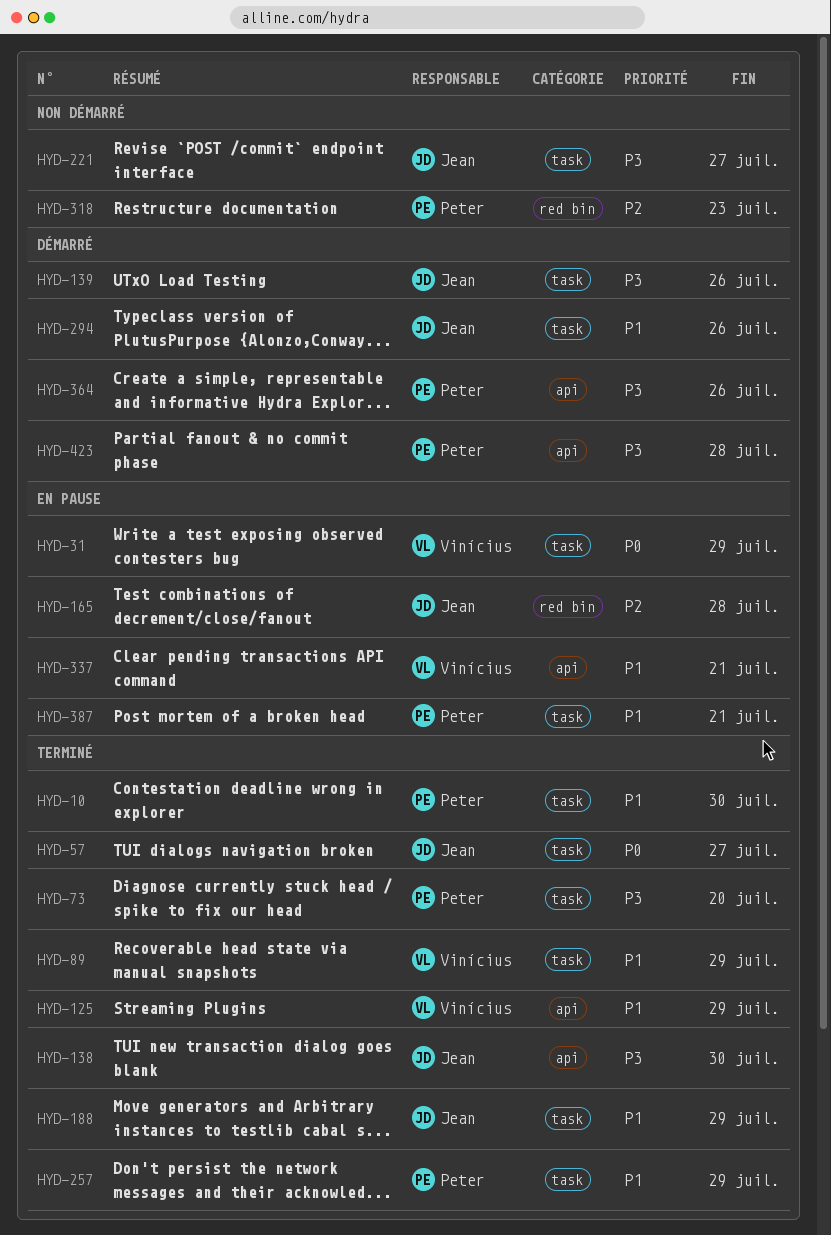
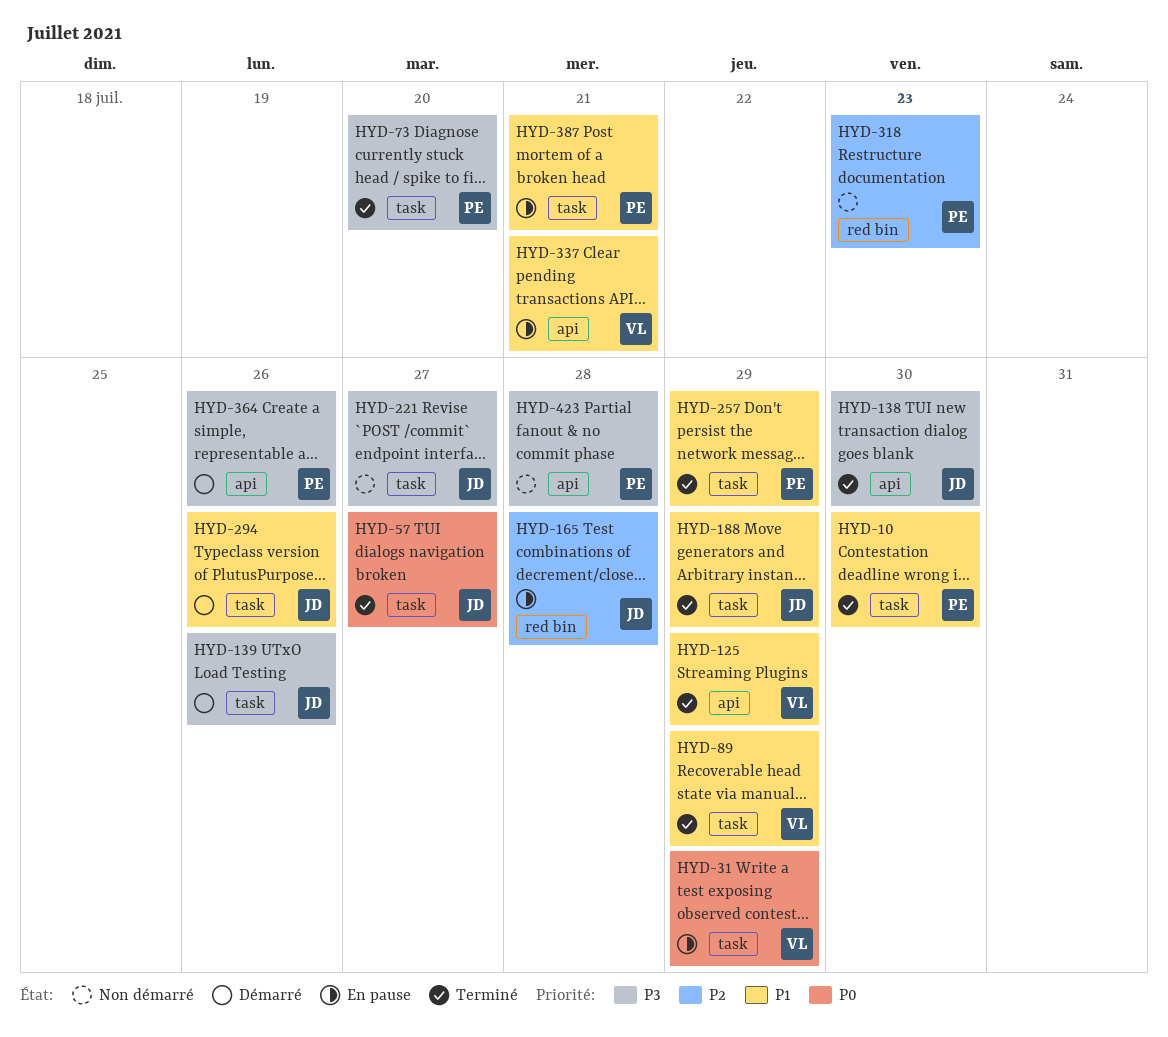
HYD-423, status: Démarré -> Non démarré

